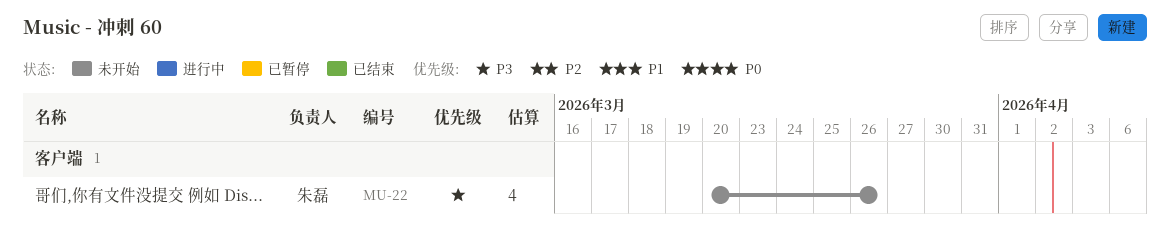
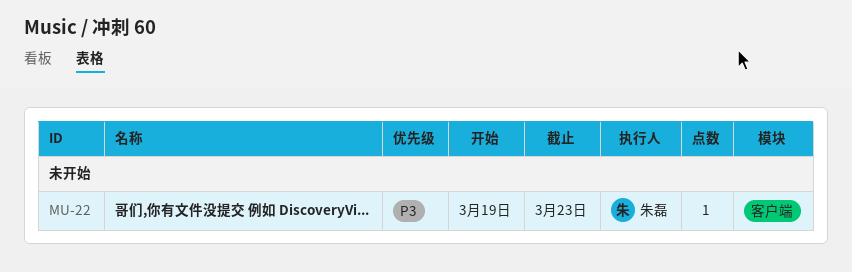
MU-22, estimate: 4 -> 1
MU-22, start: Mar 20 -> Mar 19
MU-22, due: Mar 26 -> Mar 23

